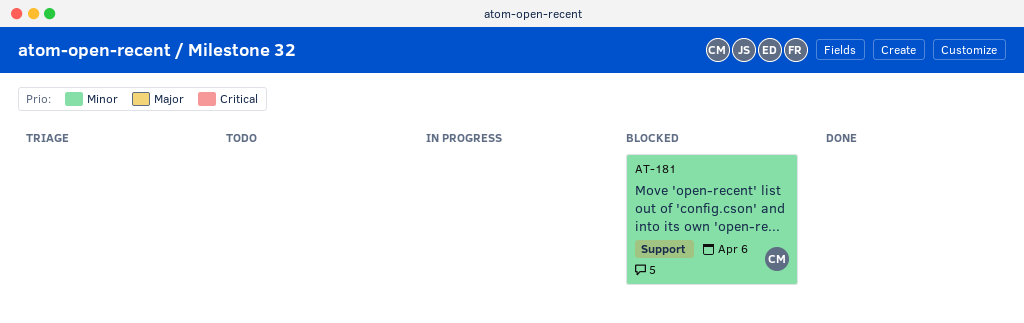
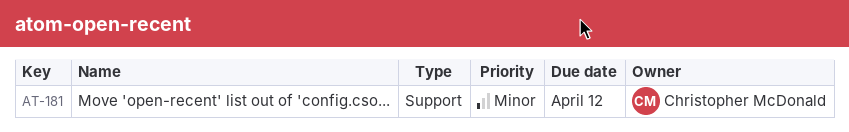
AT-181, due: Apr 6 -> Apr 12

